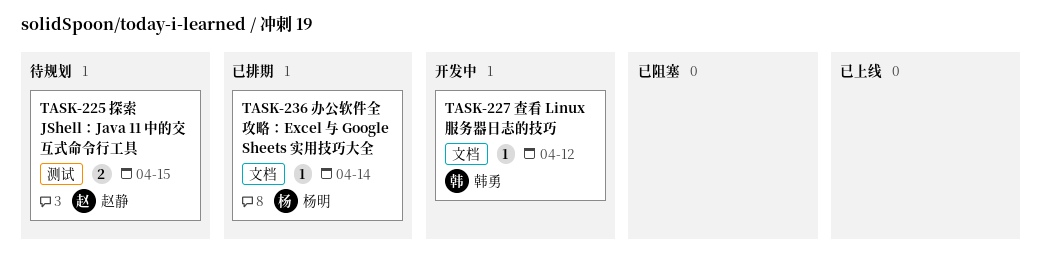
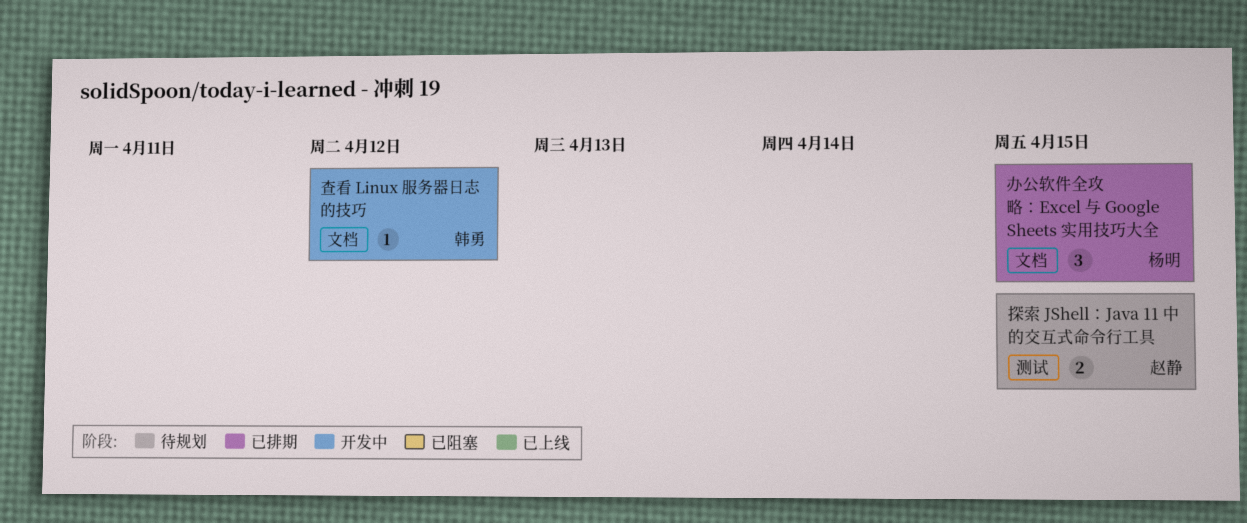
办公软件全攻略：Excel 与 Google Sheets 实用技巧大全, estimate: 1 -> 3
办公软件全攻略：Excel 与 Google Sheets 实用技巧大全, due: Apr 14 -> Apr 15

